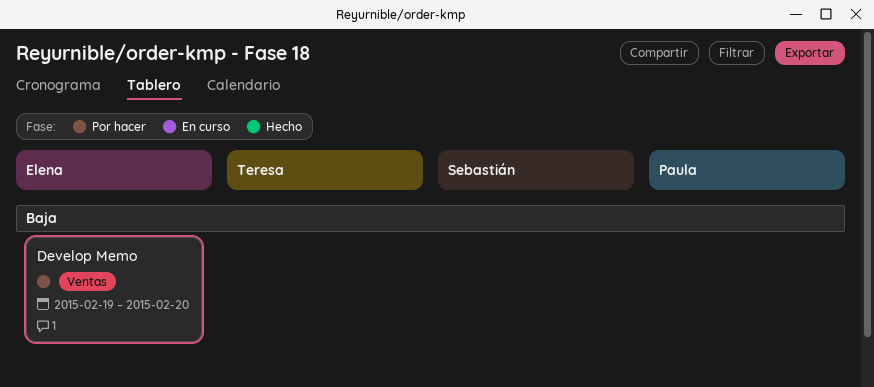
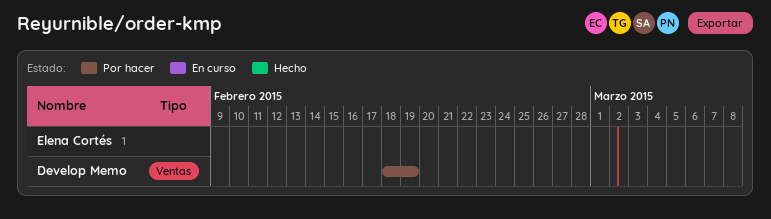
Develop Memo, start: Feb 19 -> Feb 18
Develop Memo, due: Feb 20 -> Feb 19

